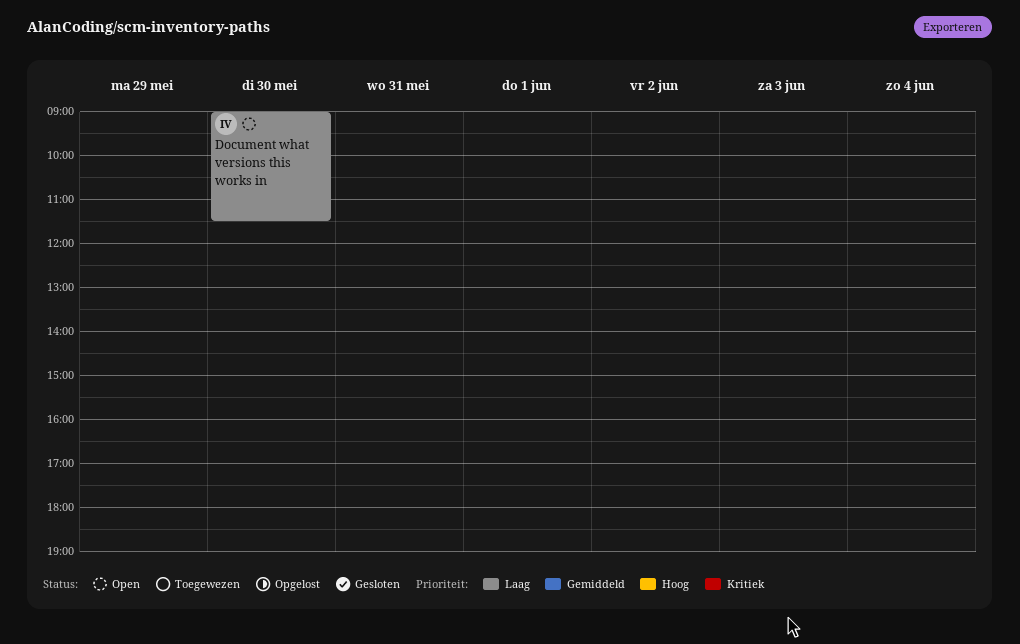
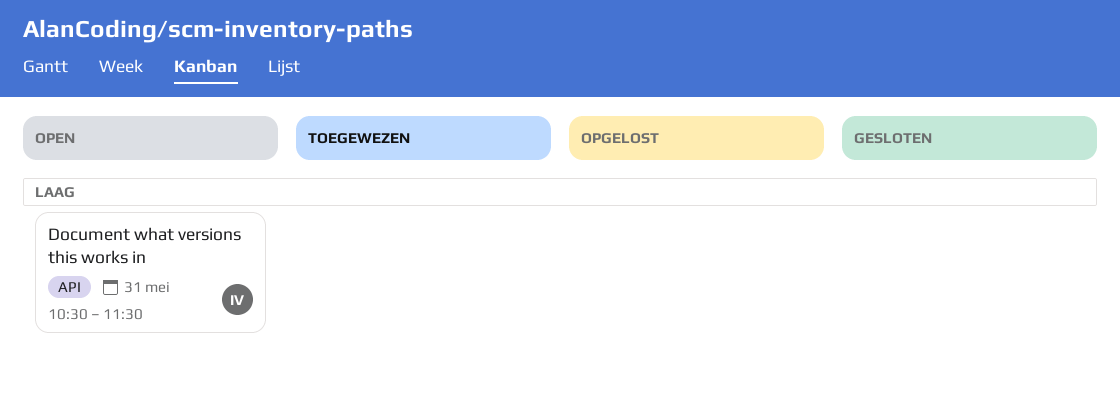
Document what versions this works in, day: May 30 -> May 31
Document what versions this works in, begins: 09:00 -> 10:30

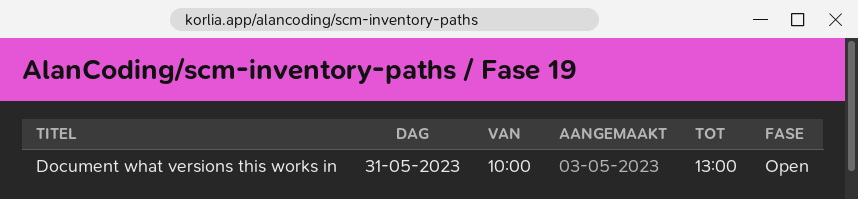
Document what versions this works in, begins: 10:30 -> 10:00
Document what versions this works in, ends: 11:30 -> 13:00

